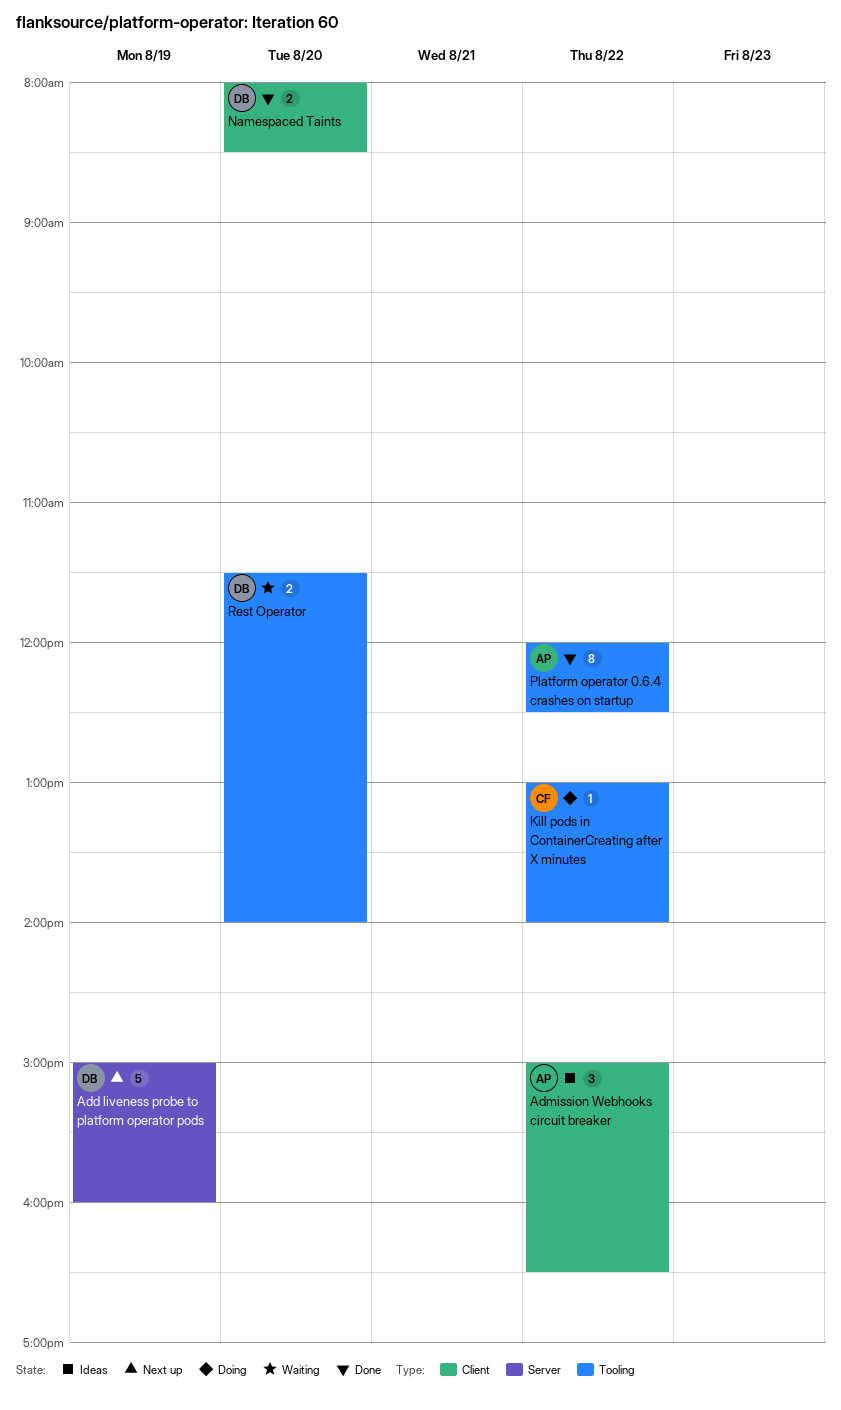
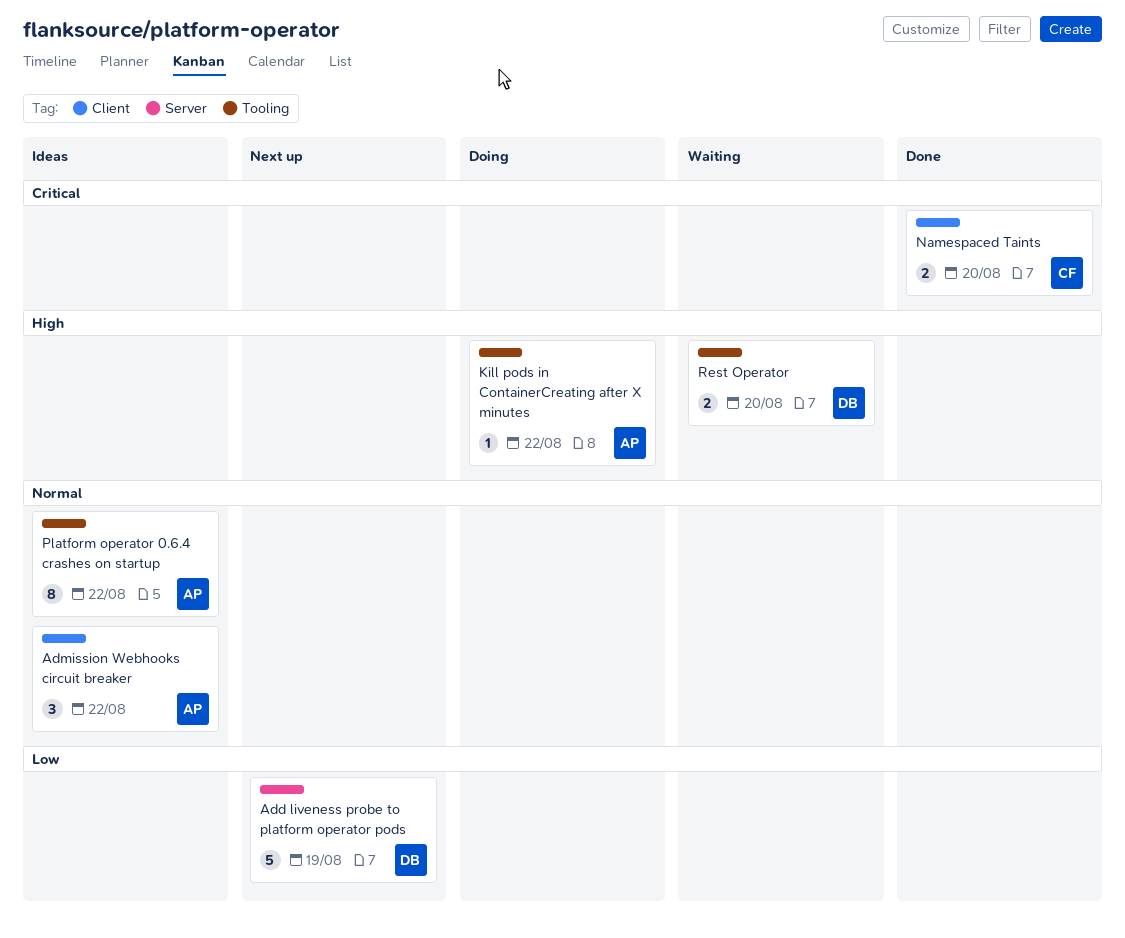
Kill pods in ContainerCreating after X minutes, owner: CF -> AP
Namespaced Taints, owner: DB -> CF
Platform operator 0.6.4 crashes on startup, status: Done -> Ideas

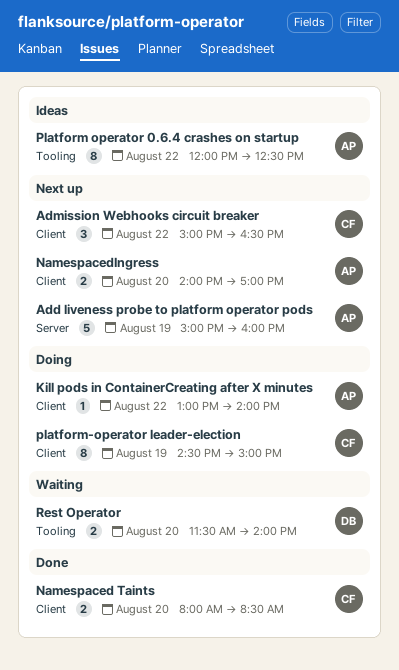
Add liveness probe to platform operator pods, owner: DB -> AP
Admission Webhooks circuit breaker, status: Ideas -> Next up
Admission Webhooks circuit breaker, owner: AP -> CF
Kill pods in ContainerCreating after X minutes, label: Tooling -> Client
NamespacedIngress: none -> present
platform-operator leader-election: none -> present

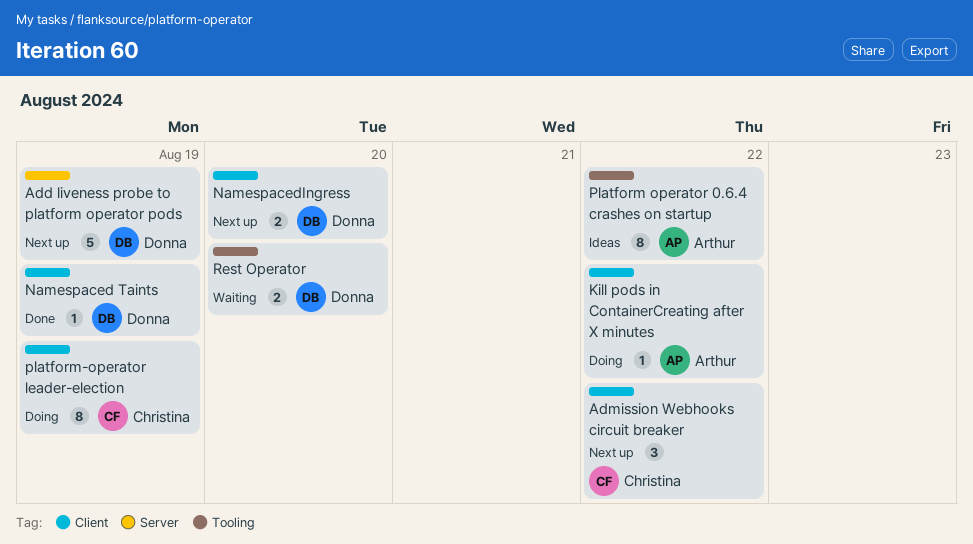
Add liveness probe to platform operator pods, owner: Arthur -> Donna
Namespaced Taints, owner: Christina -> Donna
Namespaced Taints, estimate: 2 -> 1
Namespaced Taints, day: Aug 20 -> Aug 19
NamespacedIngress, owner: Arthur -> Donna

